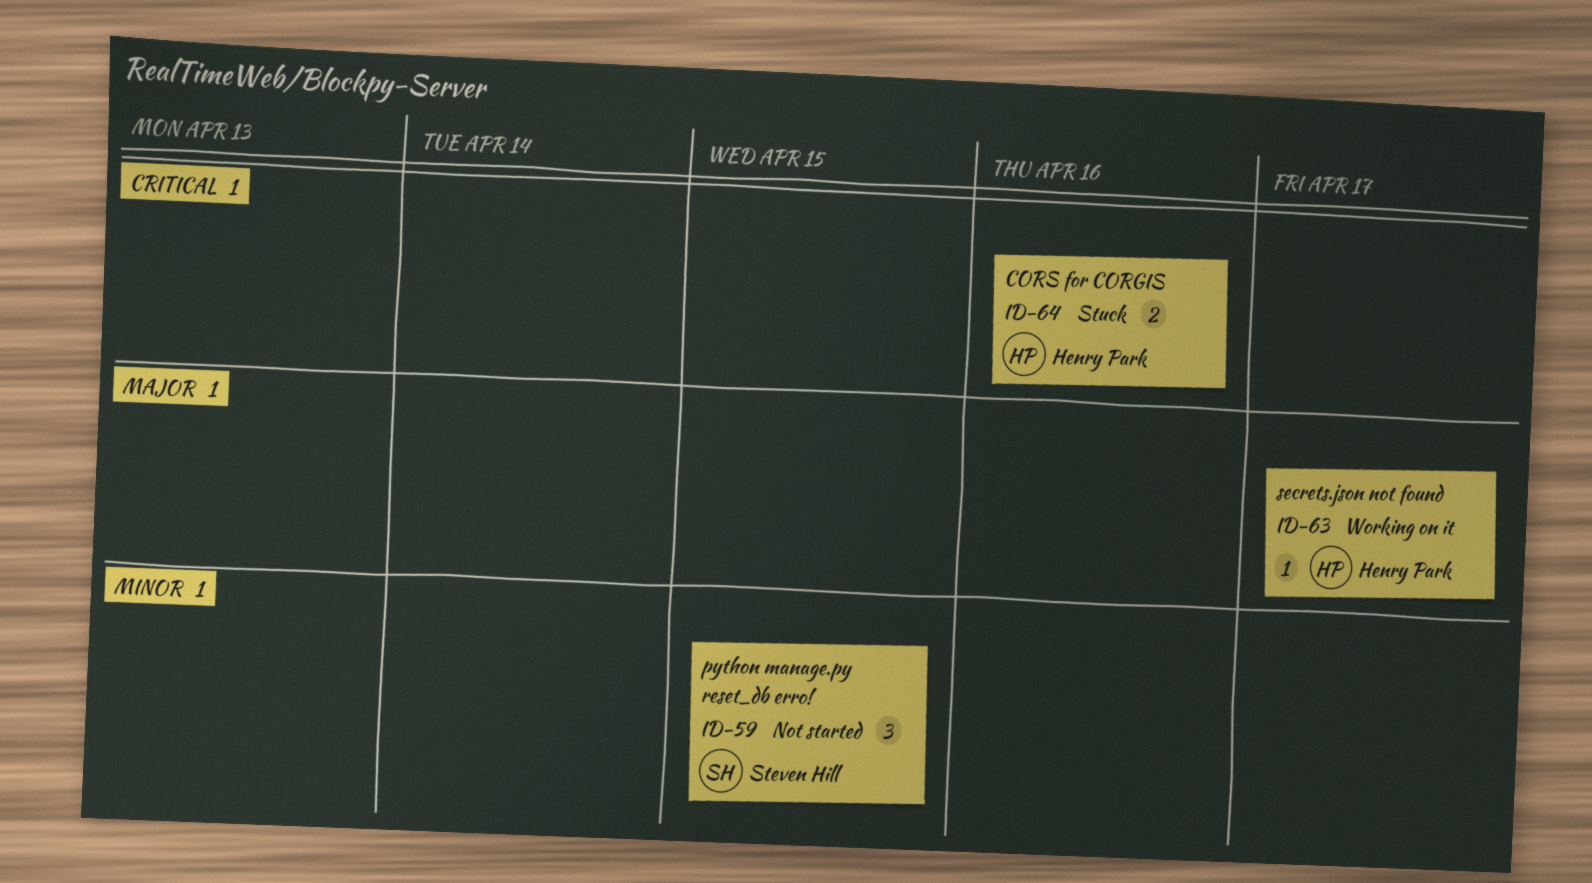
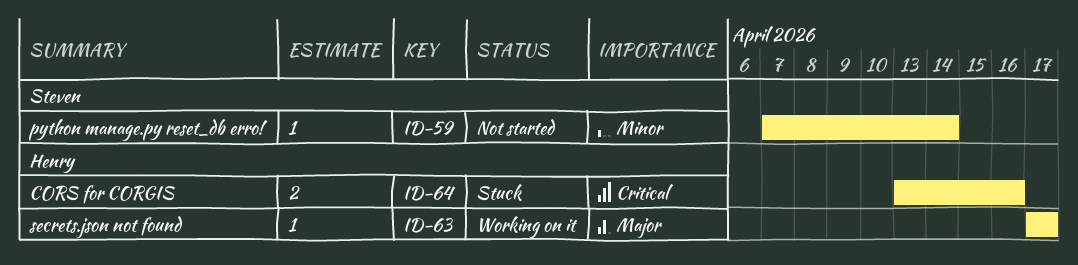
ID-59, estimate: 3 -> 1
ID-59, due: Apr 15 -> Apr 14

